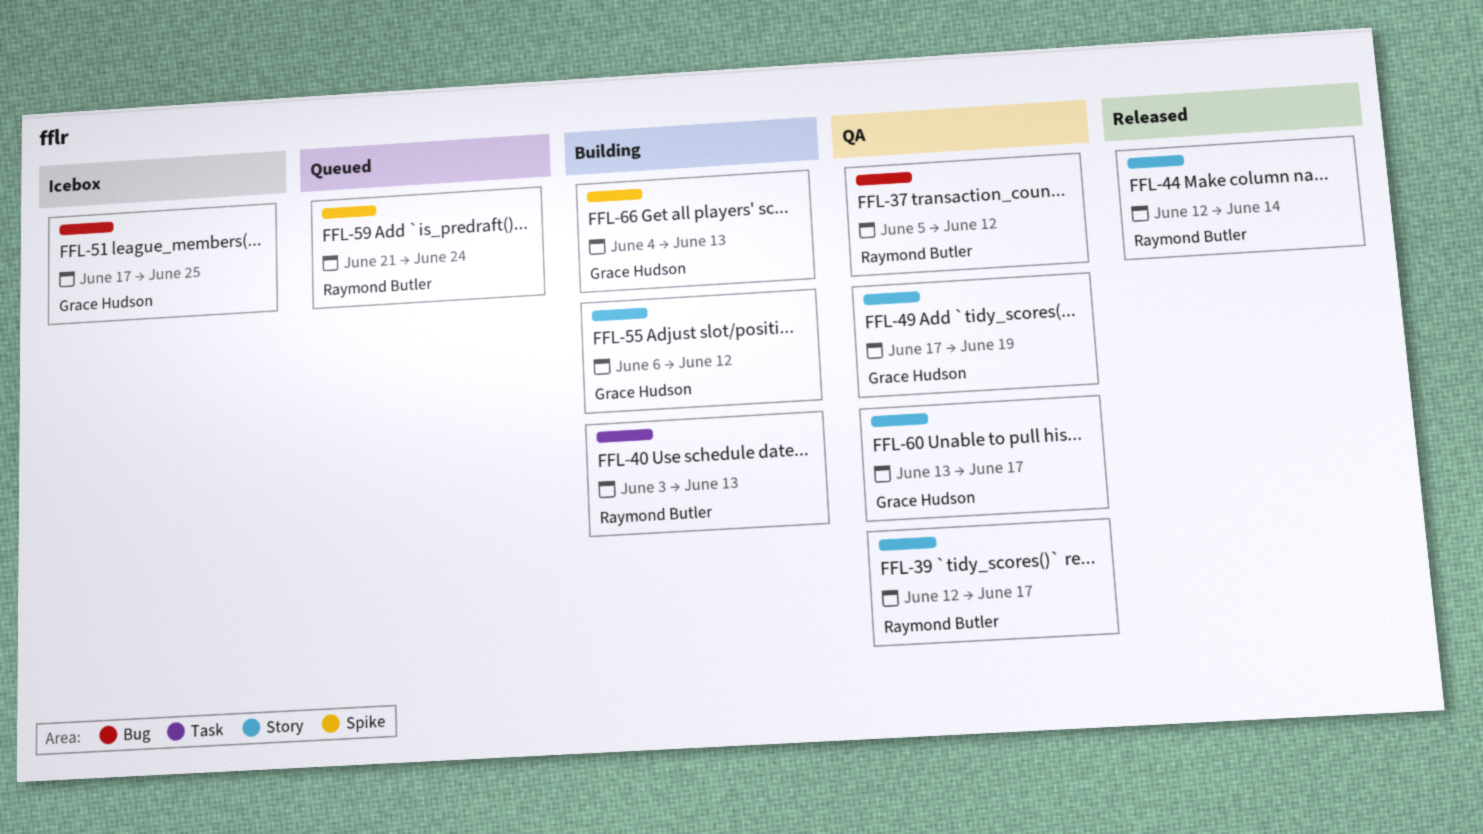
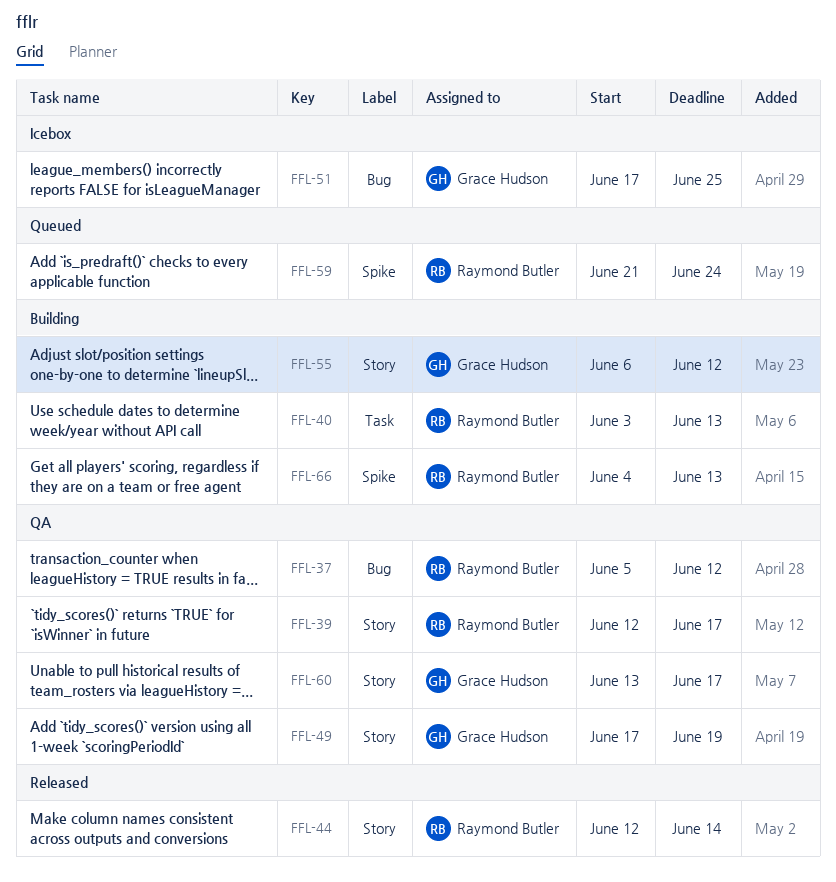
FFL-66, owner: Grace Hudson -> Raymond Butler

